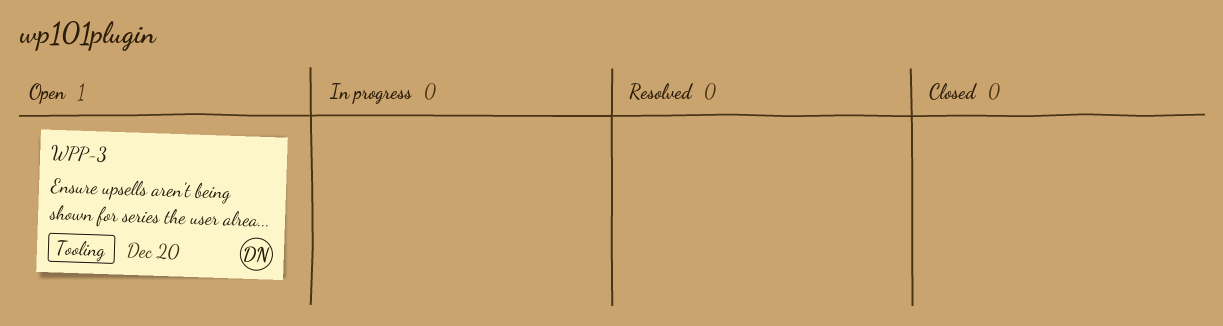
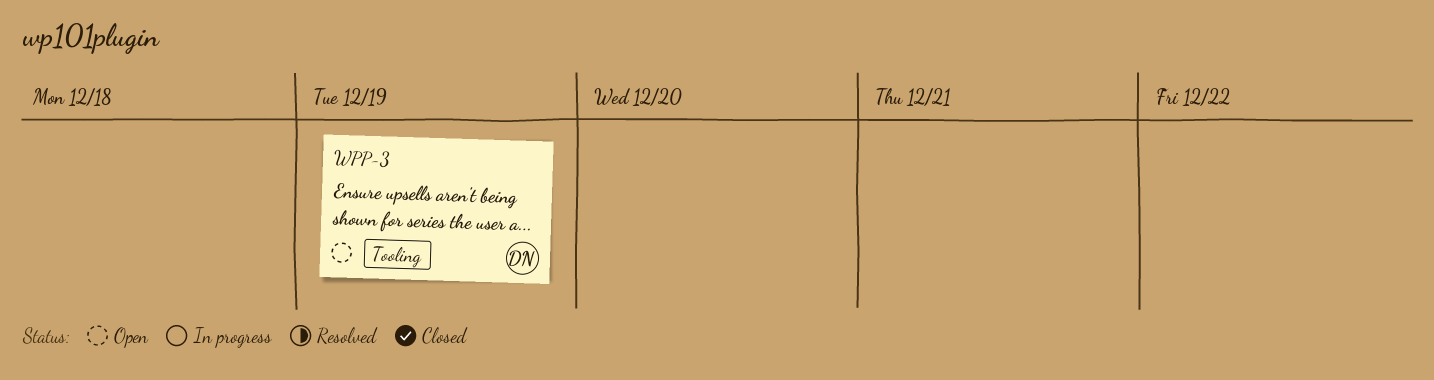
WPP-3, due: Dec 20 -> Dec 19

